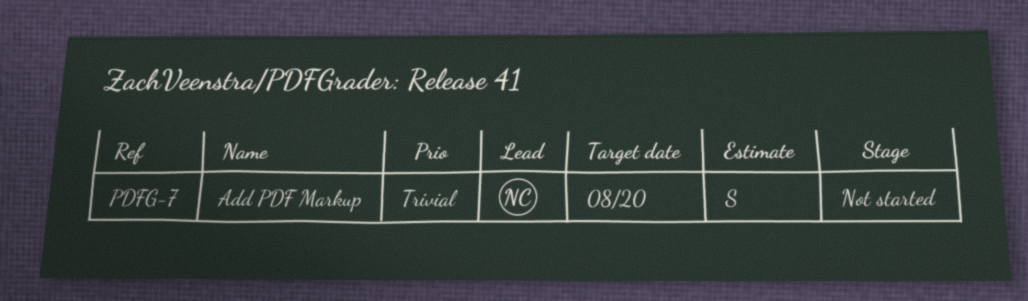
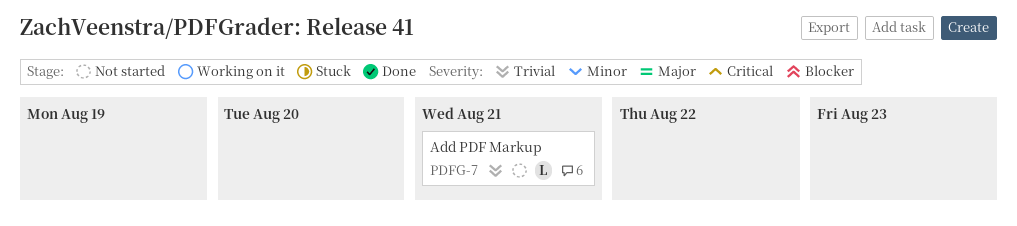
PDFG-7, estimate: S -> L
PDFG-7, due: Aug 20 -> Aug 21

